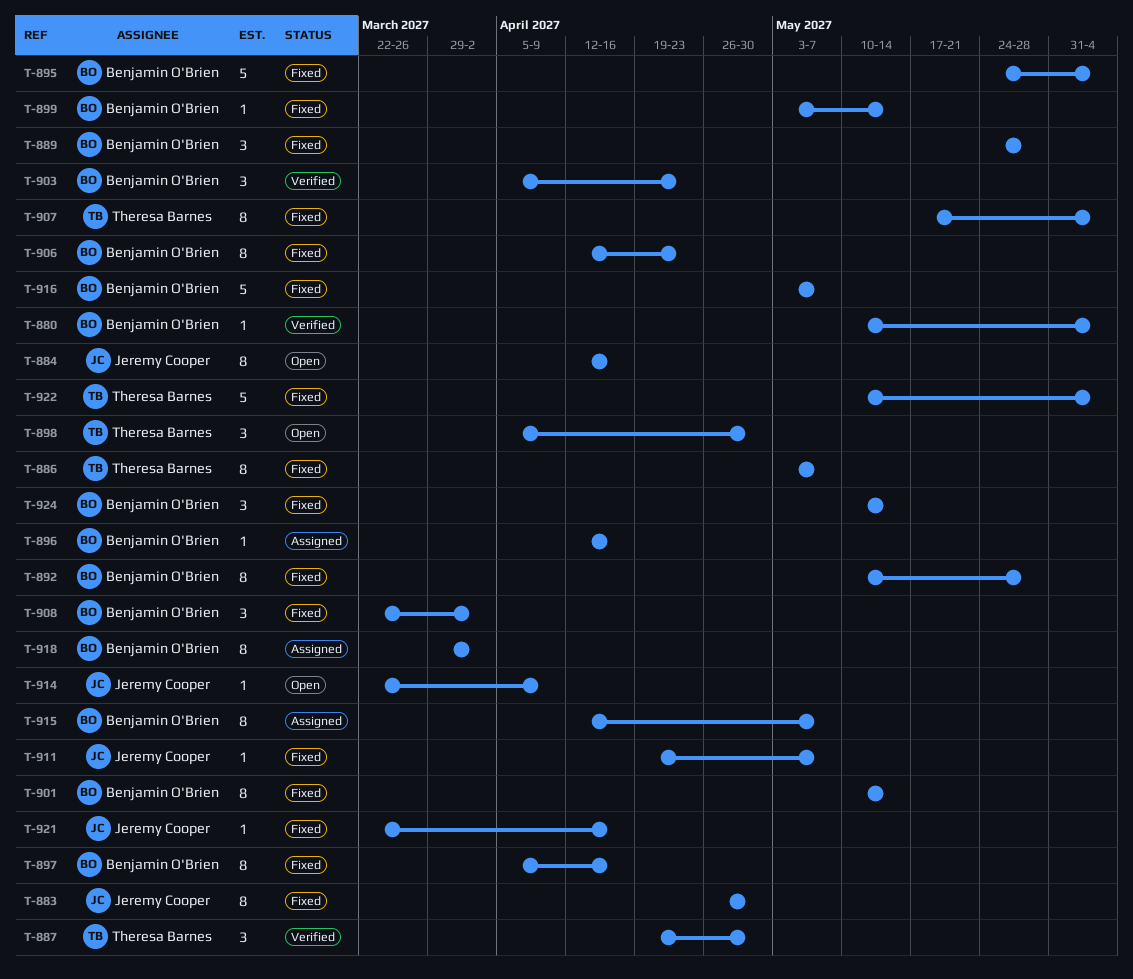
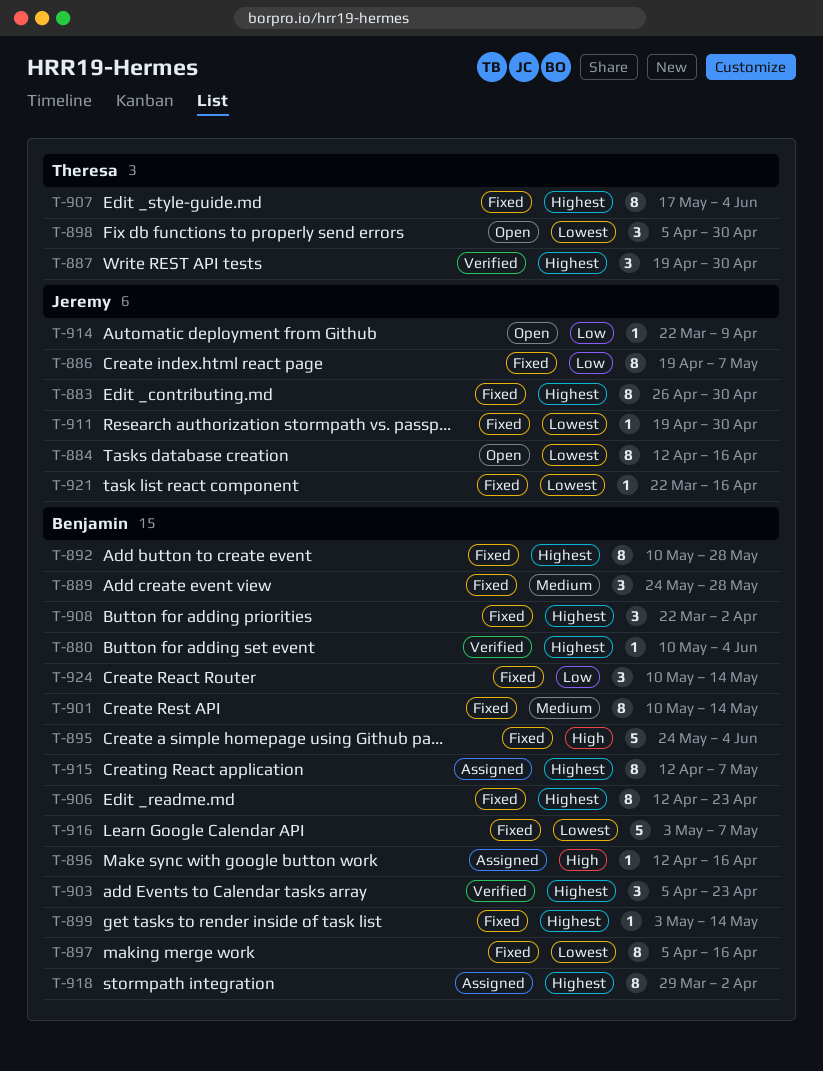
T-886, owner: Theresa Barnes -> Jeremy Cooper
T-886, start: May 3 -> Apr 19
T-911, due: May 7 -> Apr 30
T-922: present -> none

